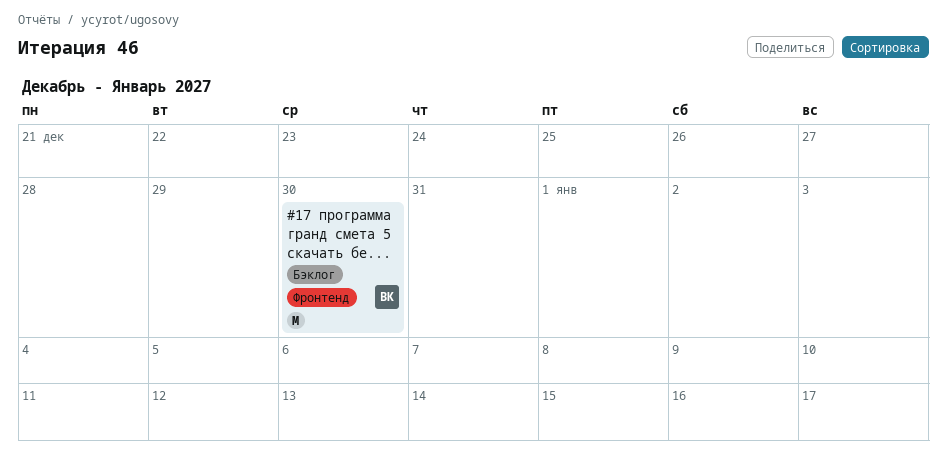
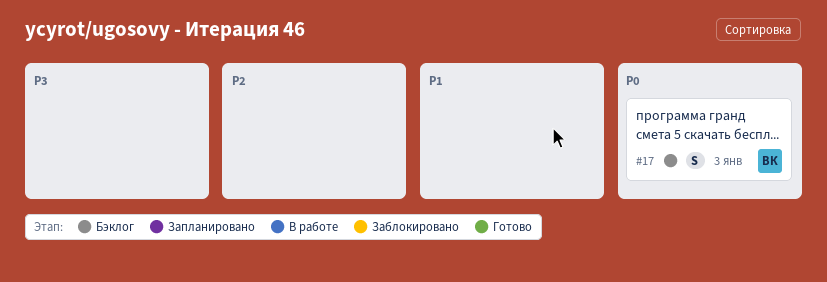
#17, estimate: M -> S
#17, due: Dec 30 -> Jan 3

